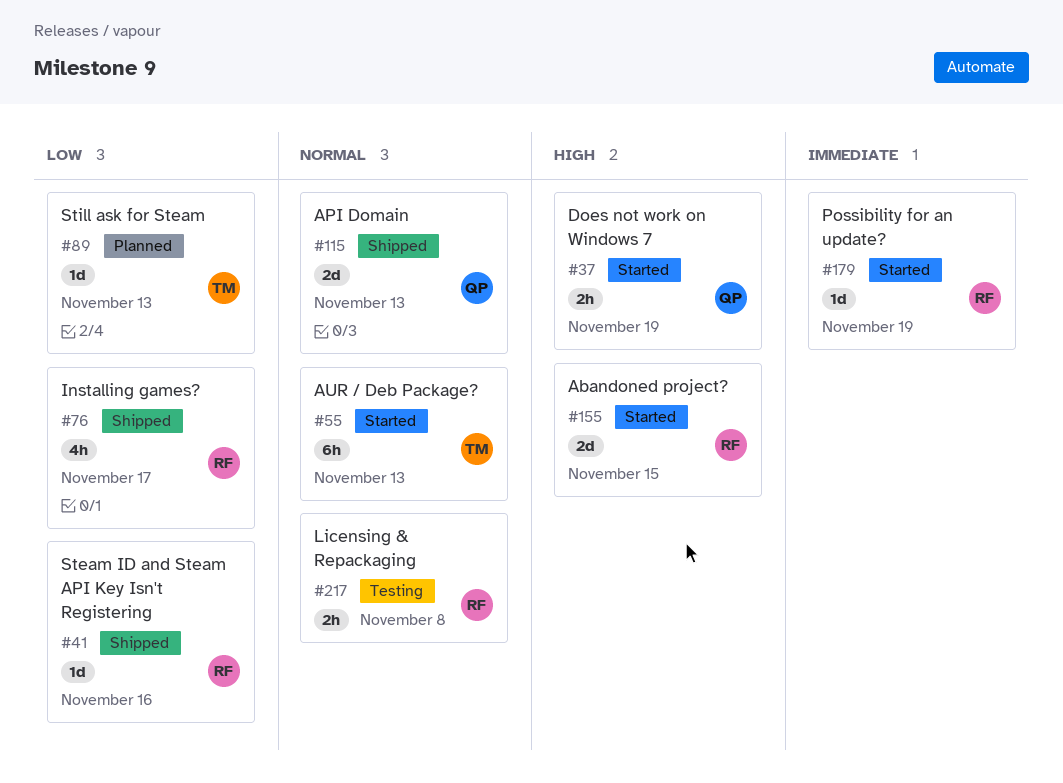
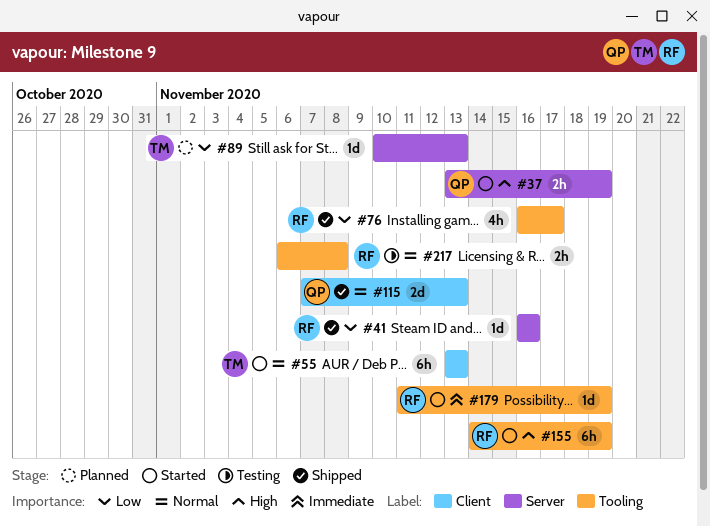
#155, estimate: 2d -> 6h
#155, due: Nov 15 -> Nov 19

